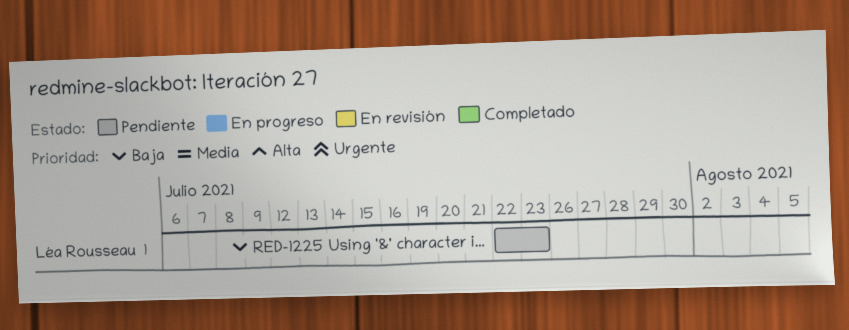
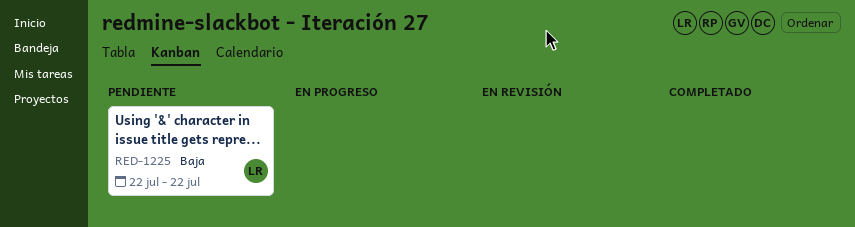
RED-1225, due: Jul 23 -> Jul 22

